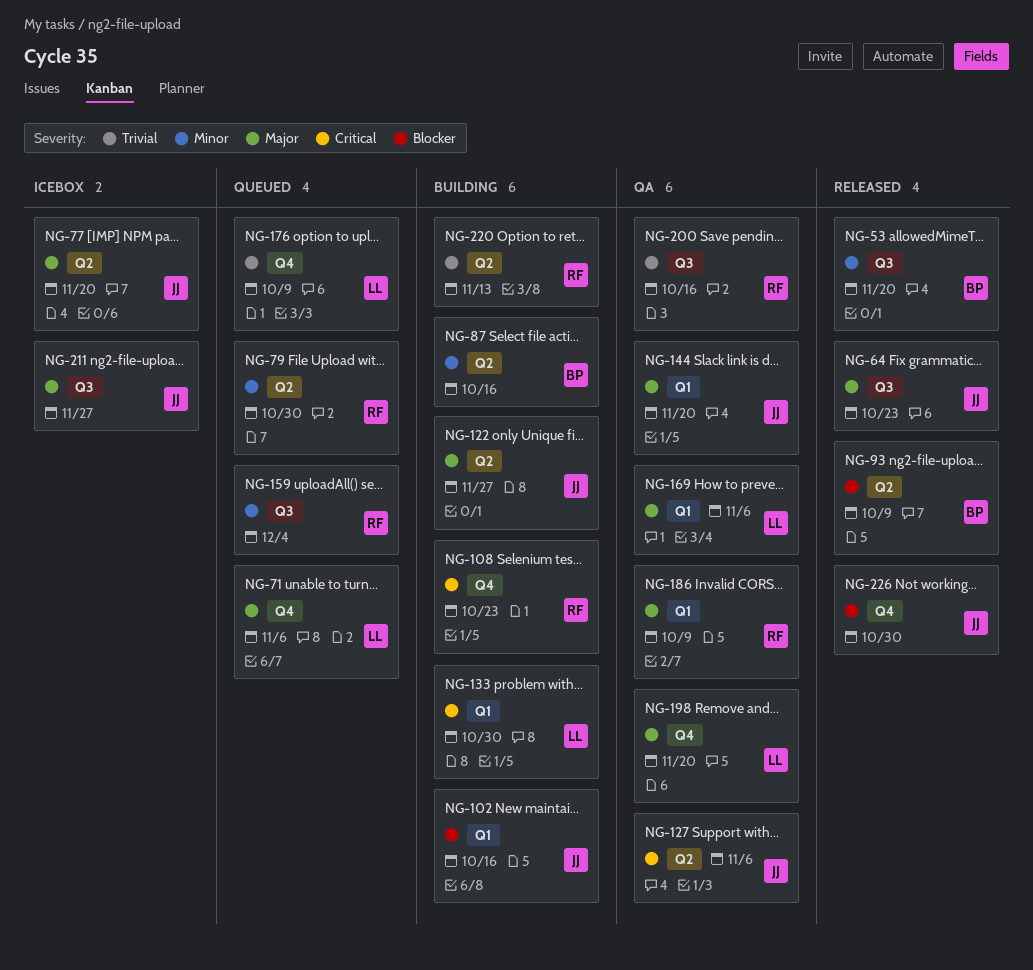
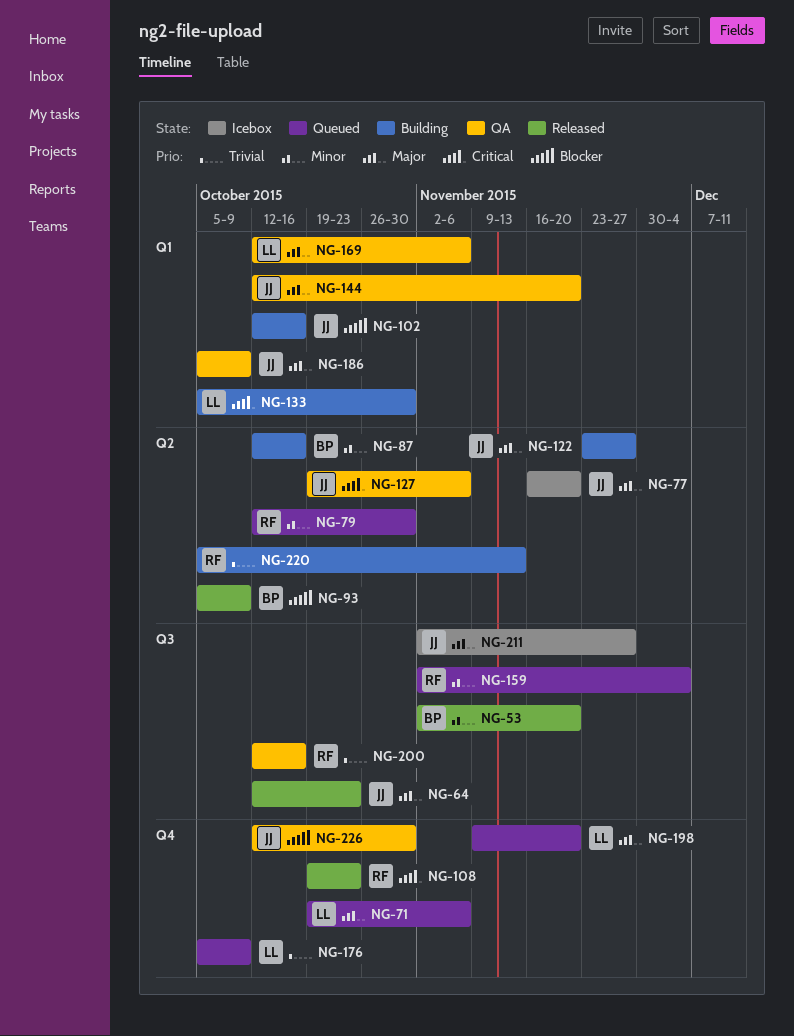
NG-108, status: Building -> Released
NG-186, owner: RF -> JJ
NG-198, status: QA -> Queued
NG-226, status: Released -> QA

